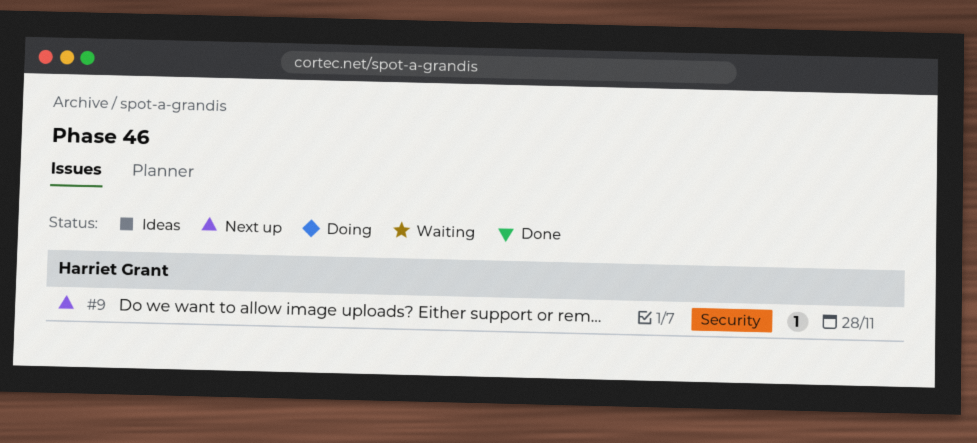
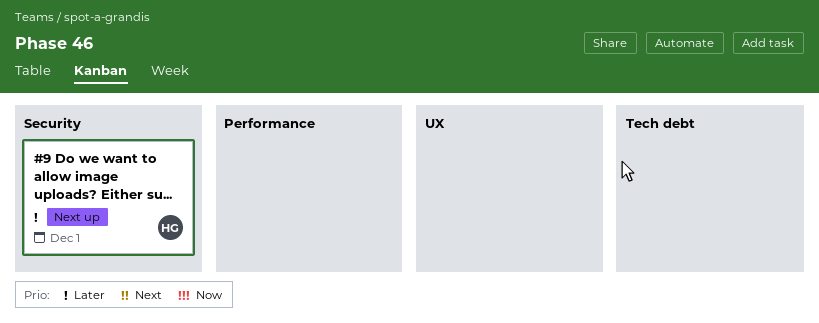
#9, due: Nov 28 -> Dec 1

